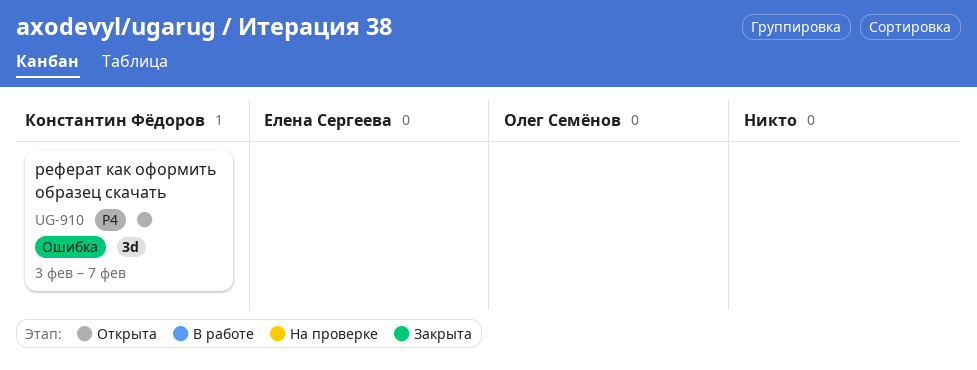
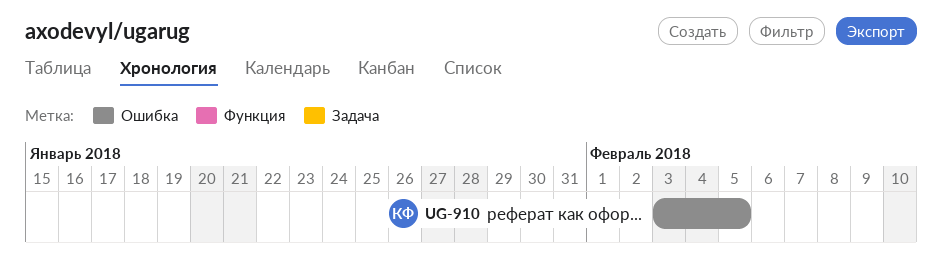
UG-910, due: Feb 7 -> Feb 5

